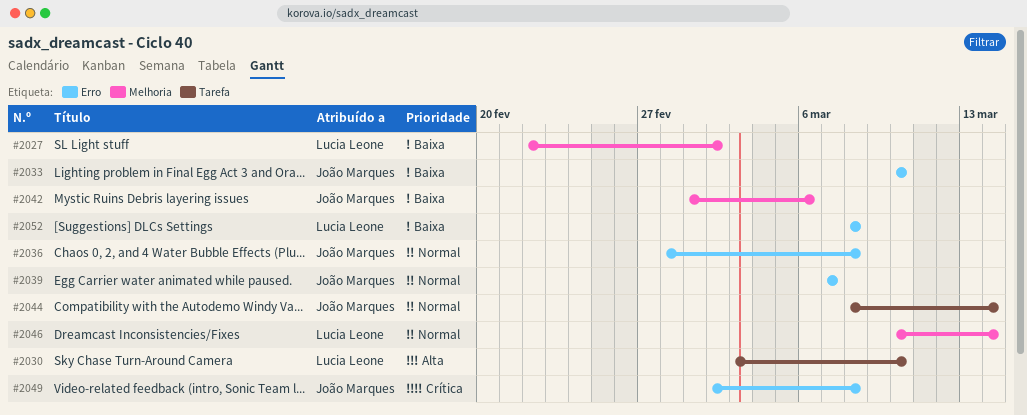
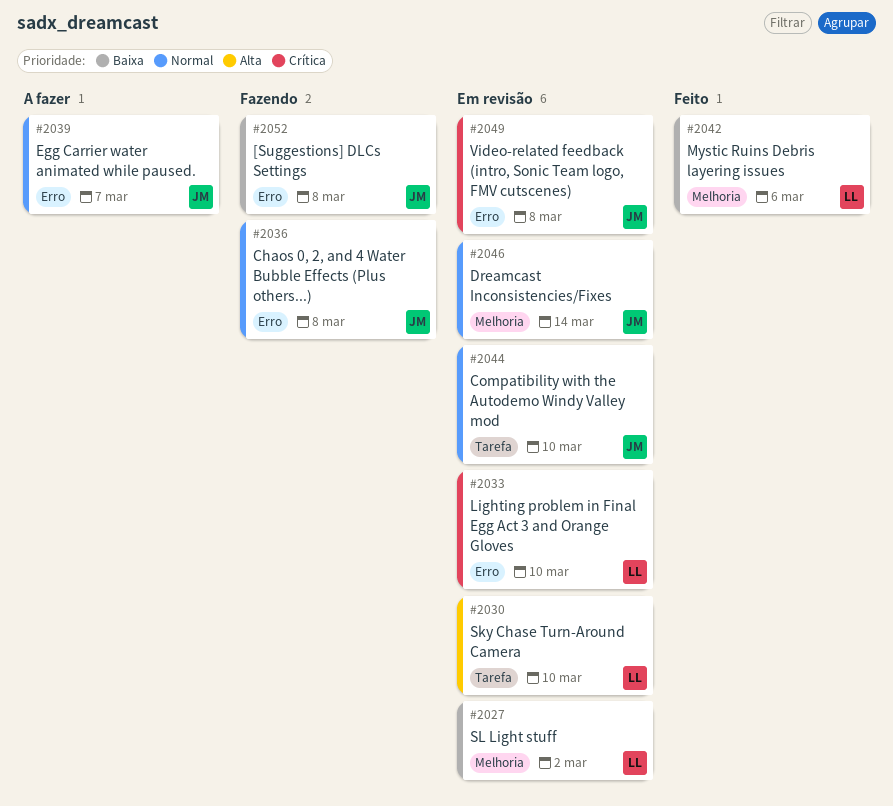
#2033, owner: João Marques -> Lucia Leone
#2033, priority: Baixa -> Crítica
#2042, owner: João Marques -> Lucia Leone
#2044, due: Mar 14 -> Mar 10
#2046, owner: Lucia Leone -> João Marques
#2052, owner: Lucia Leone -> João Marques

